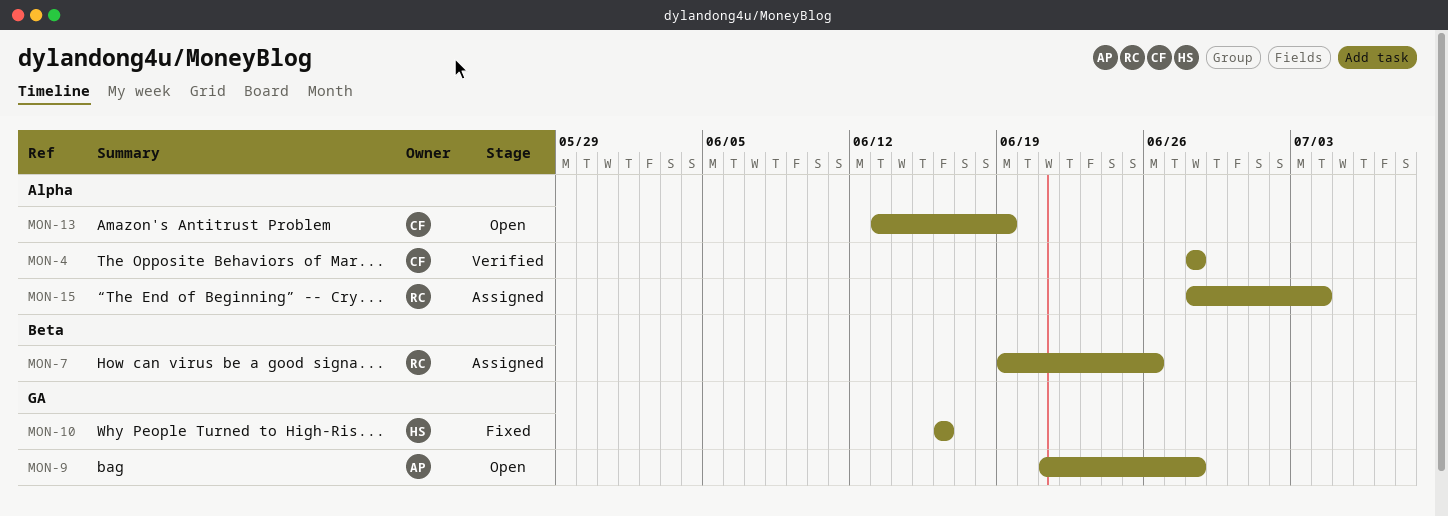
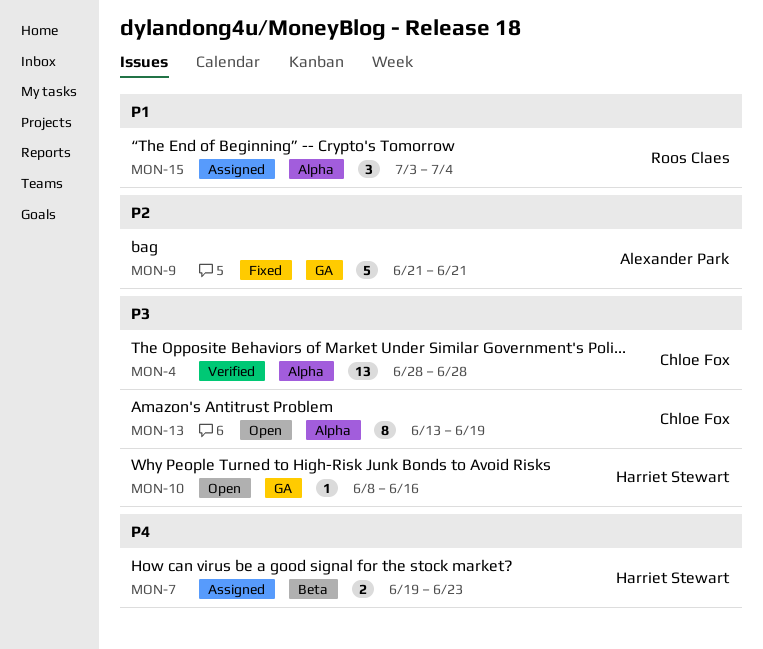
MON-7, owner: Roos Claes -> Harriet Stewart
MON-7, due: Jun 26 -> Jun 23
MON-9, status: Open -> Fixed
MON-9, due: Jun 28 -> Jun 21
MON-10, status: Fixed -> Open
MON-10, start: Jun 16 -> Jun 8
MON-15, start: Jun 28 -> Jul 3

